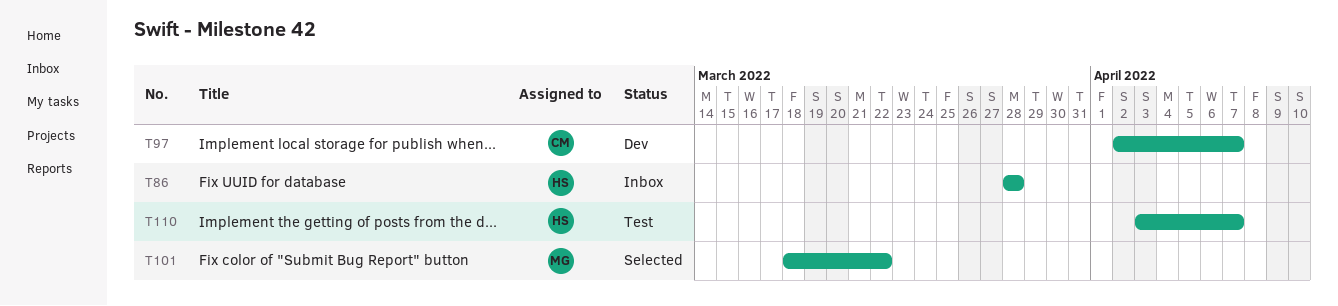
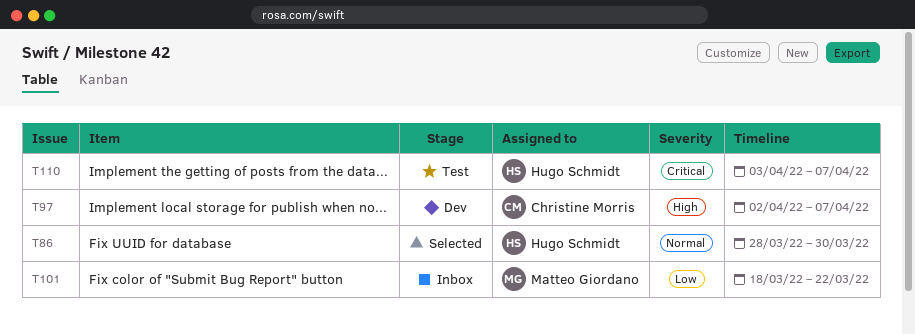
T86, status: Inbox -> Selected
T86, due: Mar 28 -> Mar 30
T101, status: Selected -> Inbox

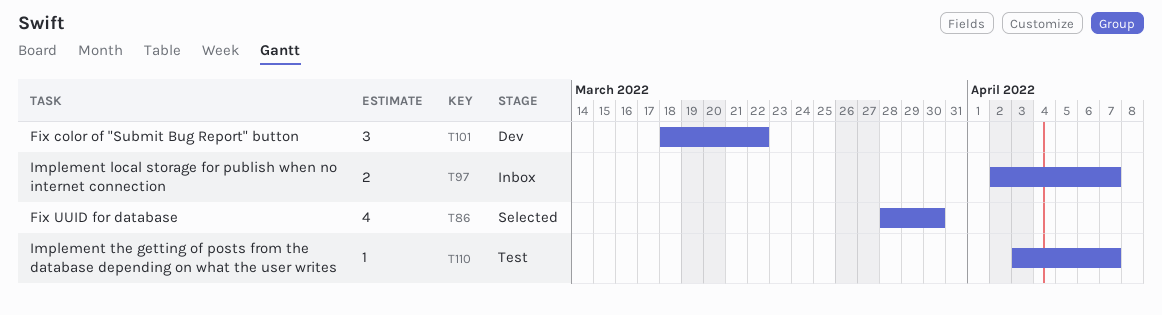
T97, status: Dev -> Inbox
T101, status: Inbox -> Dev

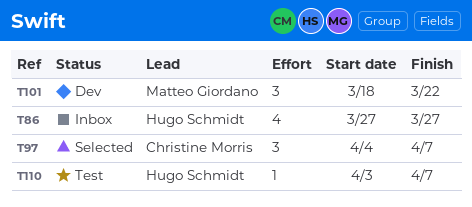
T86, status: Selected -> Inbox
T86, start: Mar 28 -> Mar 27
T86, due: Mar 30 -> Mar 27
T97, status: Inbox -> Selected
T97, estimate: 2 -> 3
T97, start: Apr 2 -> Apr 4

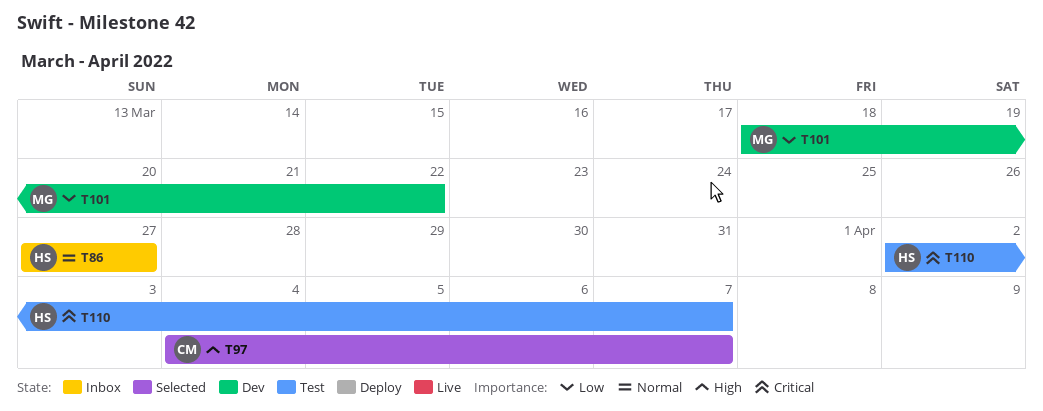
T110, start: Apr 3 -> Apr 2

